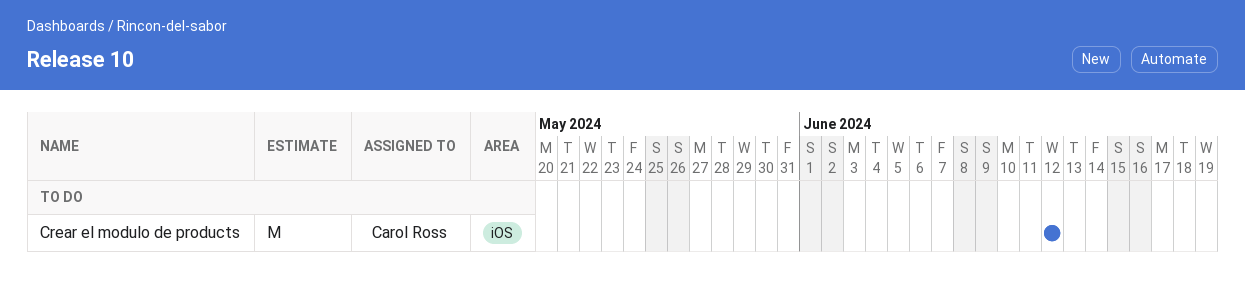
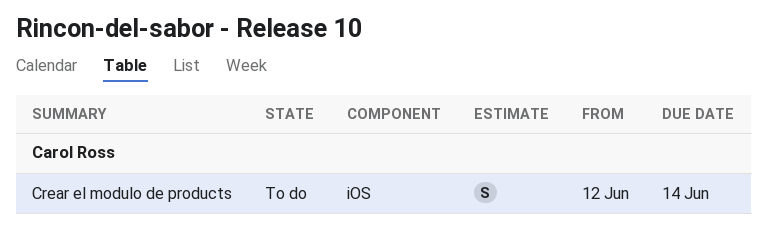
Crear el modulo de products, estimate: M -> S
Crear el modulo de products, due: Jun 12 -> Jun 14

